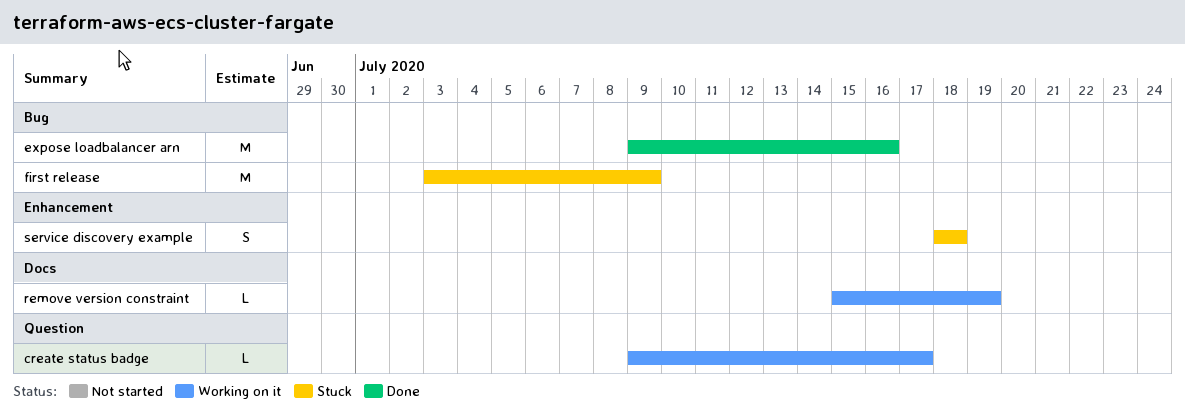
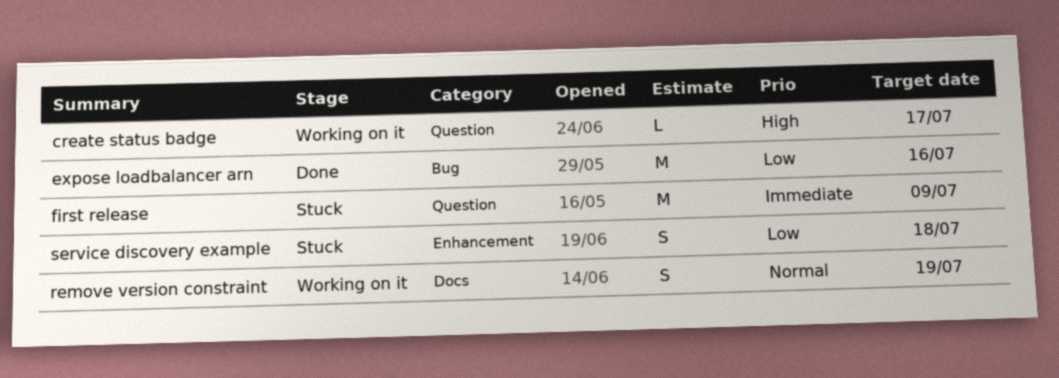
first release, label: Bug -> Question
remove version constraint, estimate: L -> S

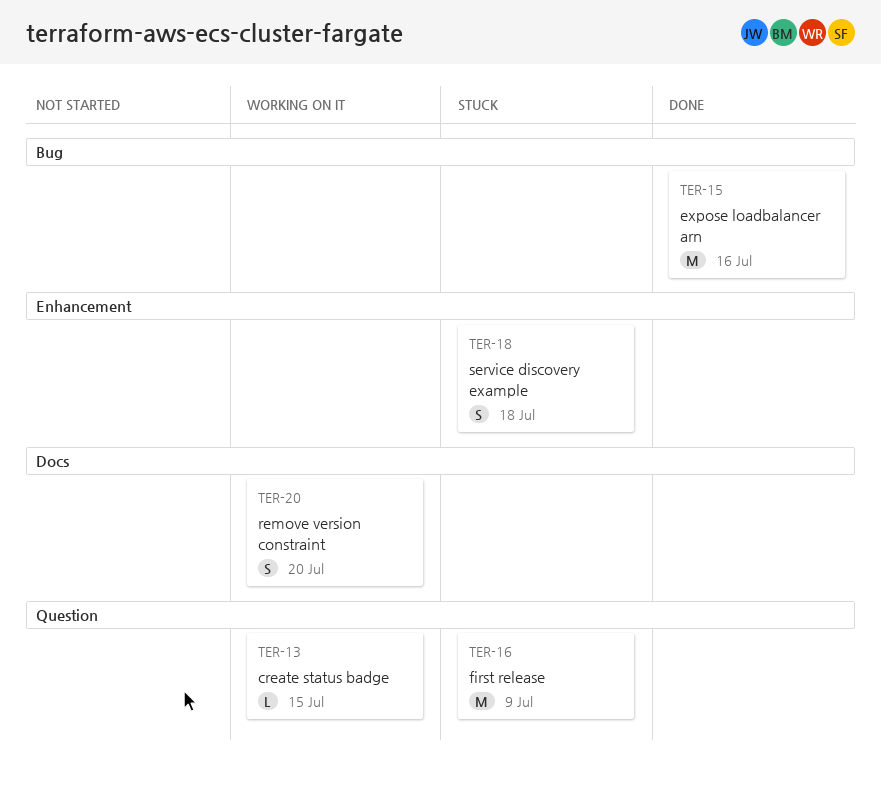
create status badge, due: Jul 17 -> Jul 15
remove version constraint, due: Jul 19 -> Jul 20

